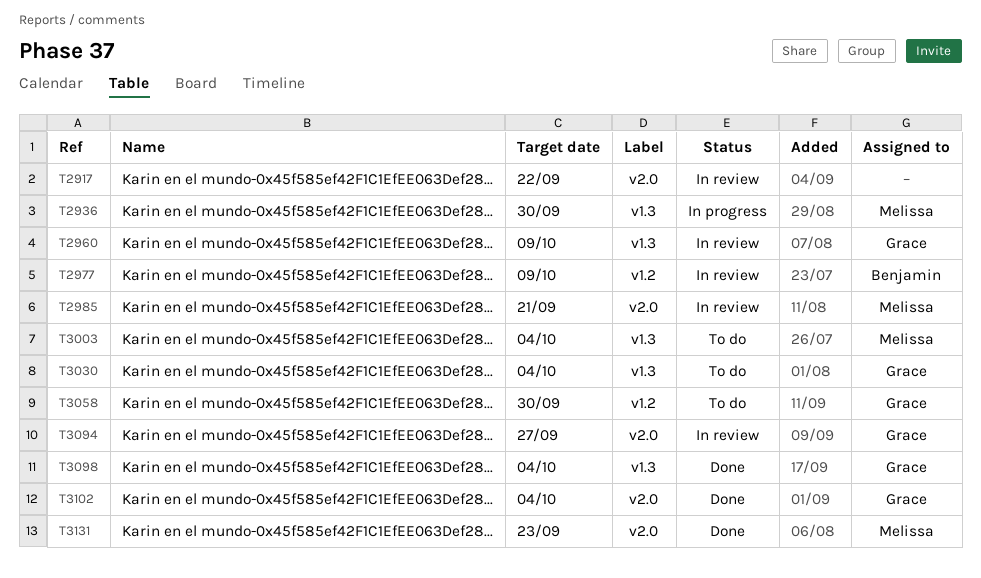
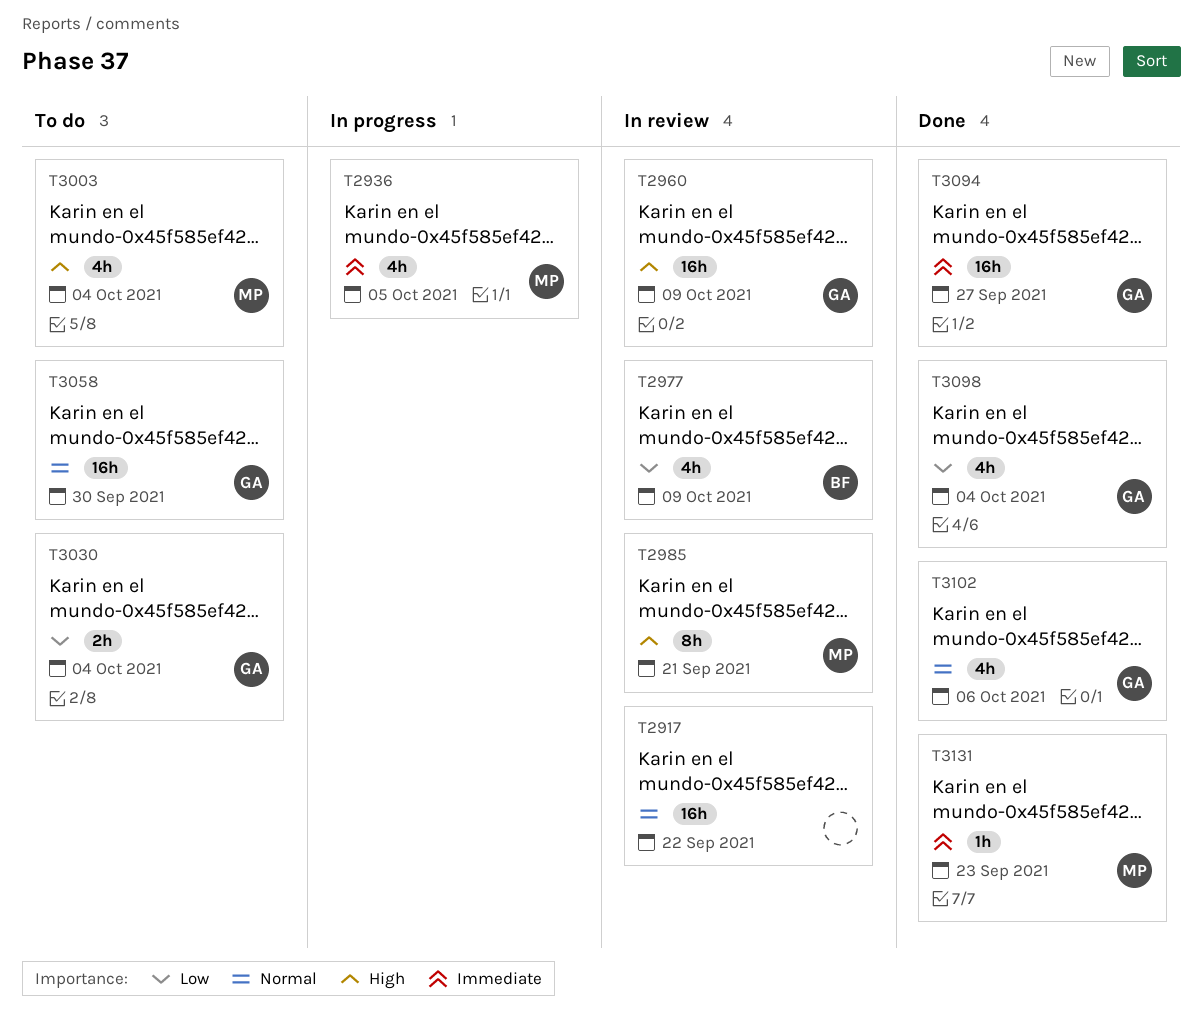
T2936, due: Sep 30 -> Oct 5
T3094, status: In review -> Done
T3102, due: Oct 4 -> Oct 6

